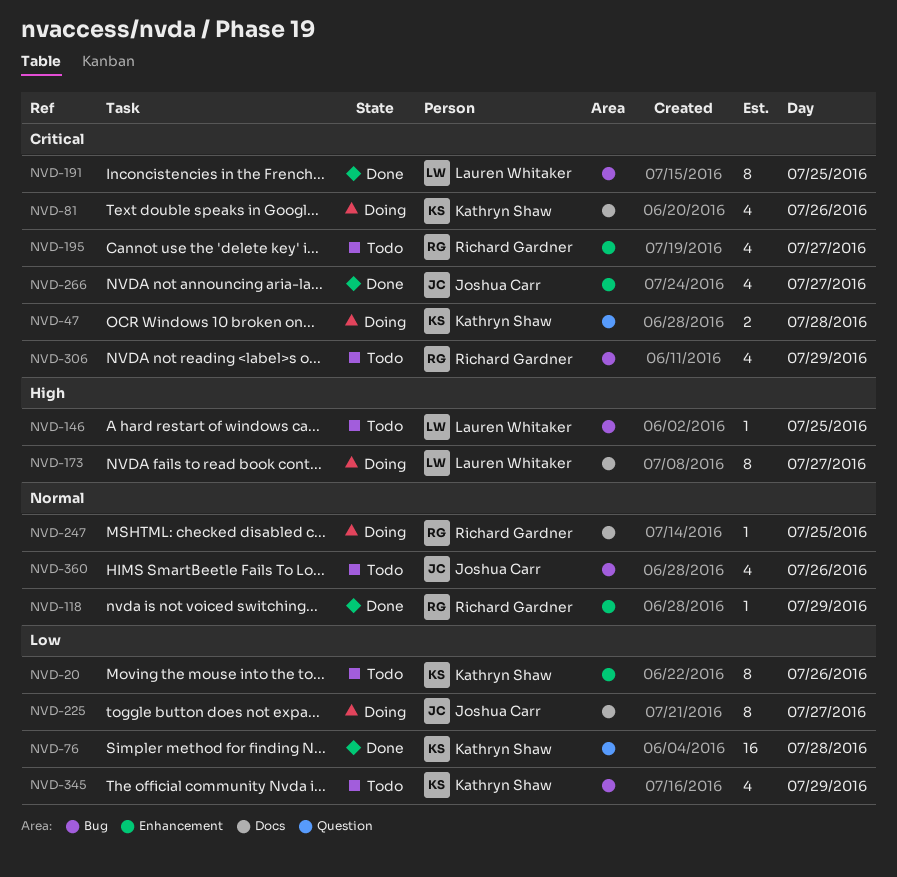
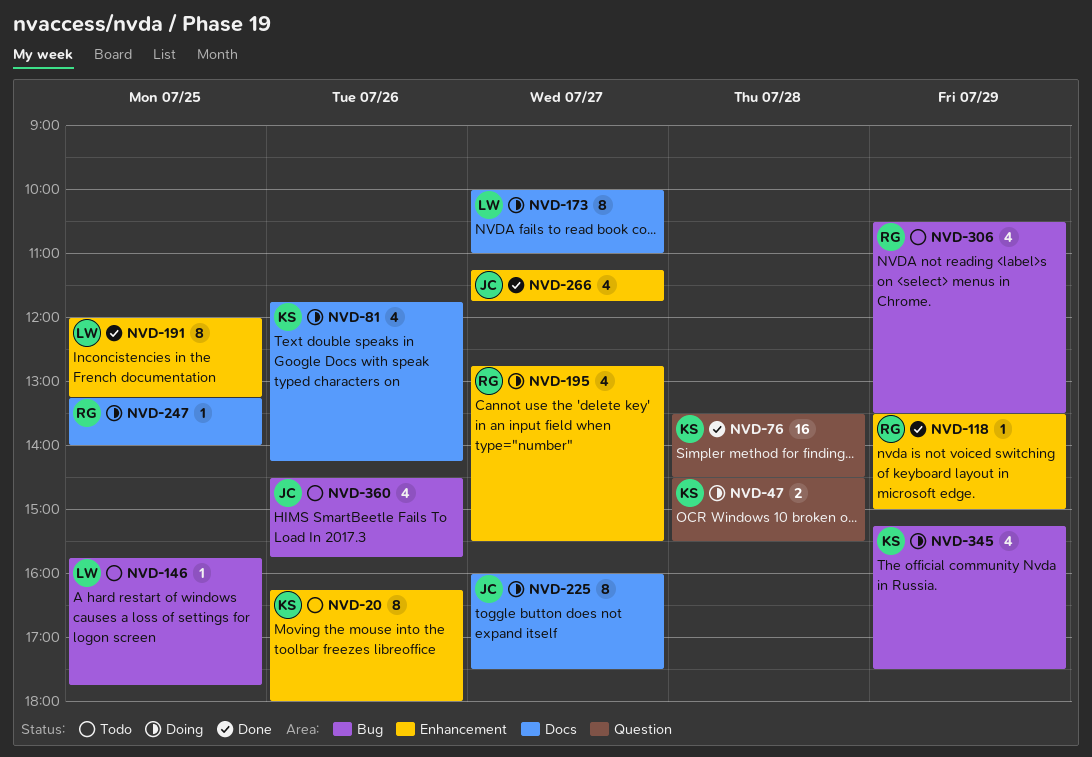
NVD-191, label: Bug -> Enhancement
NVD-195, status: Todo -> Doing
NVD-345, status: Todo -> Doing

